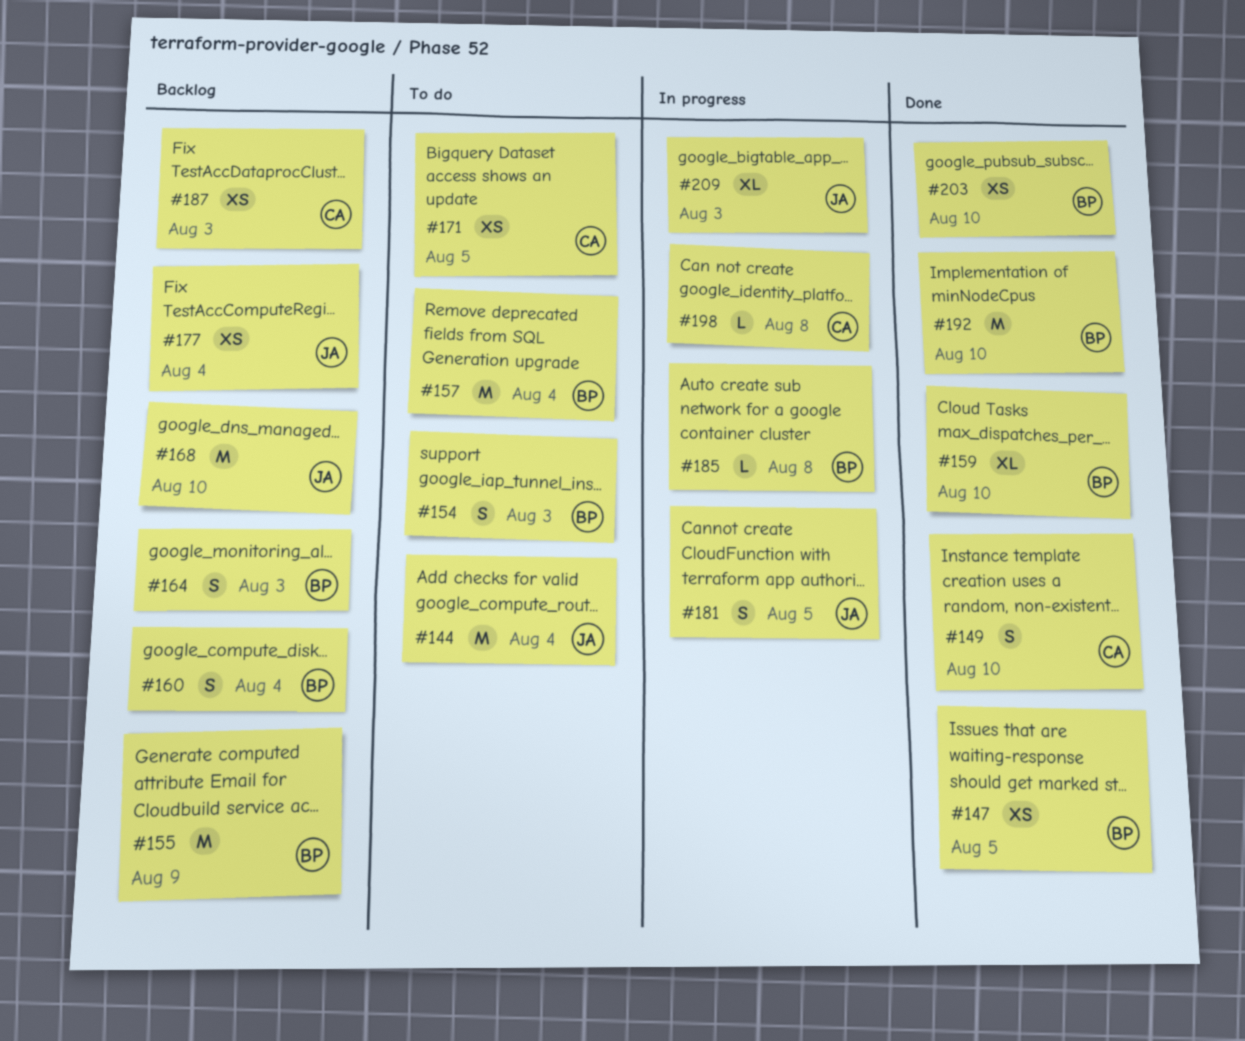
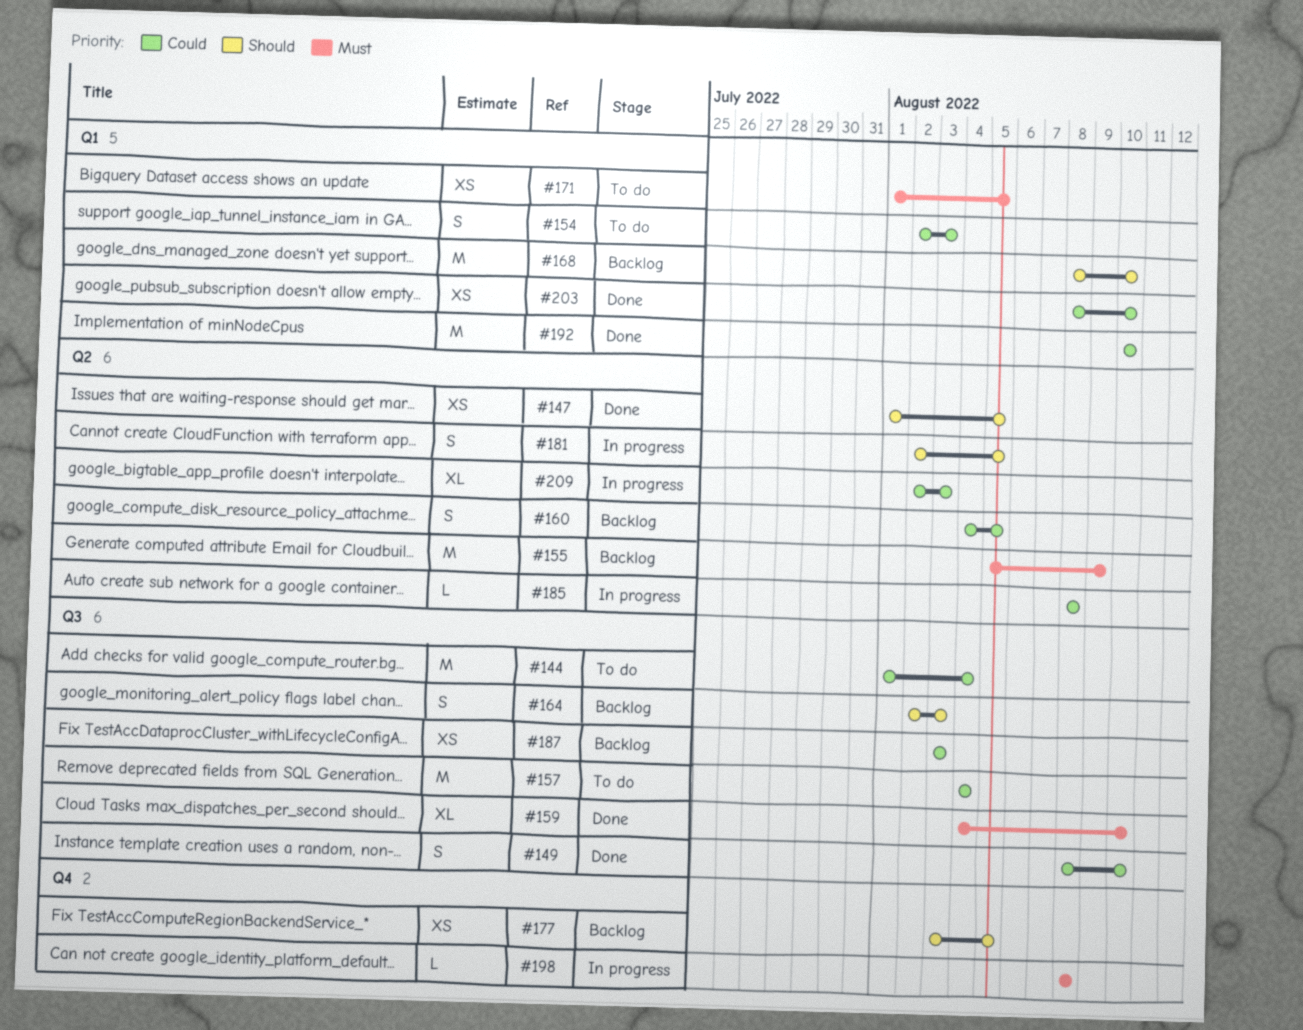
#160, due: Aug 4 -> Aug 5
#177, due: Aug 4 -> Aug 5

